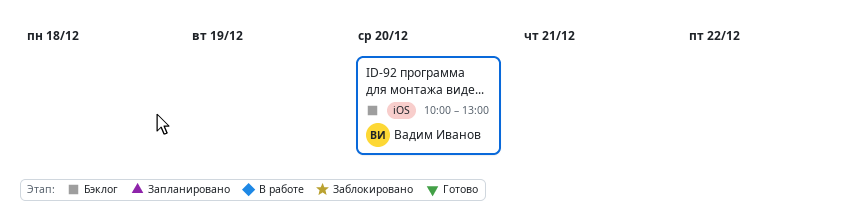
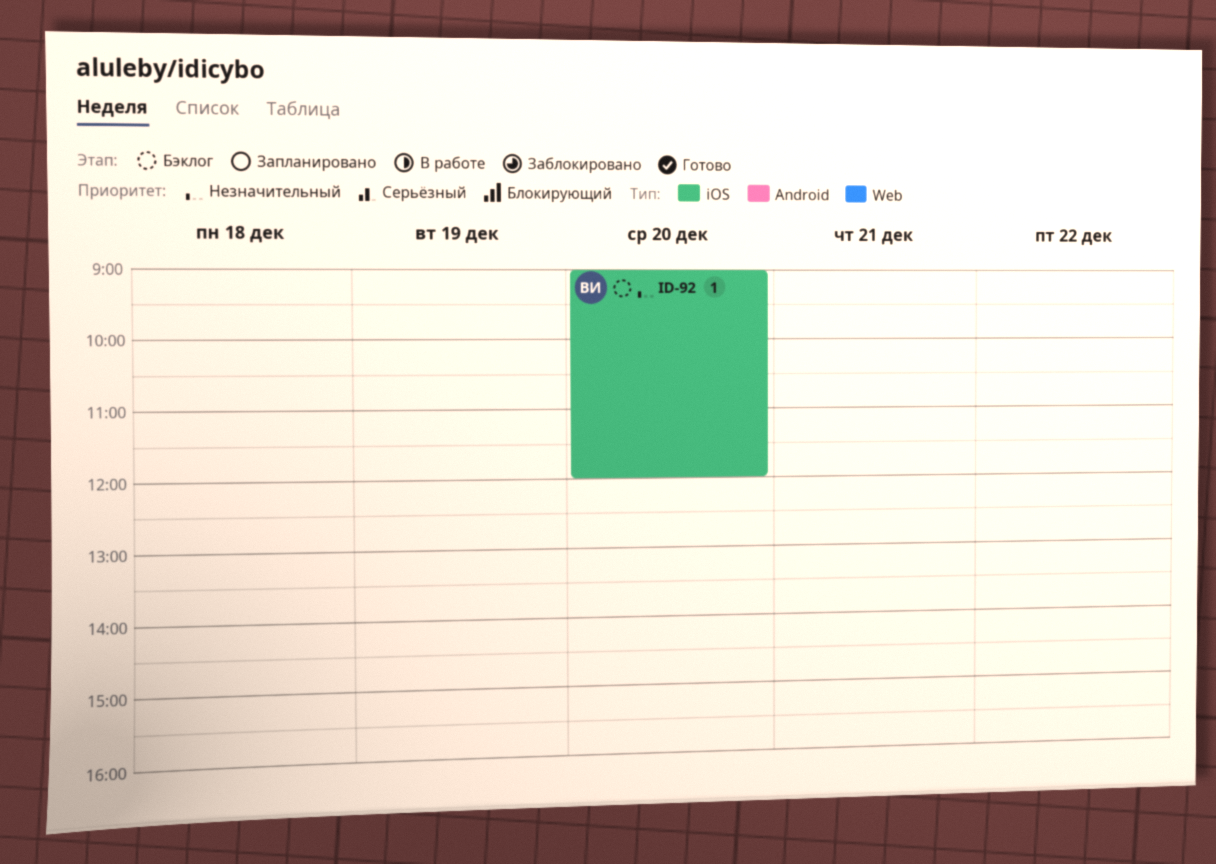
ID-92, begins: 10:00 -> 09:00
ID-92, ends: 13:00 -> 12:00

